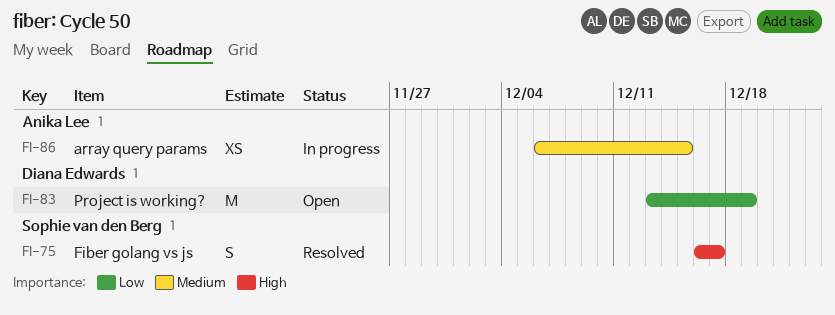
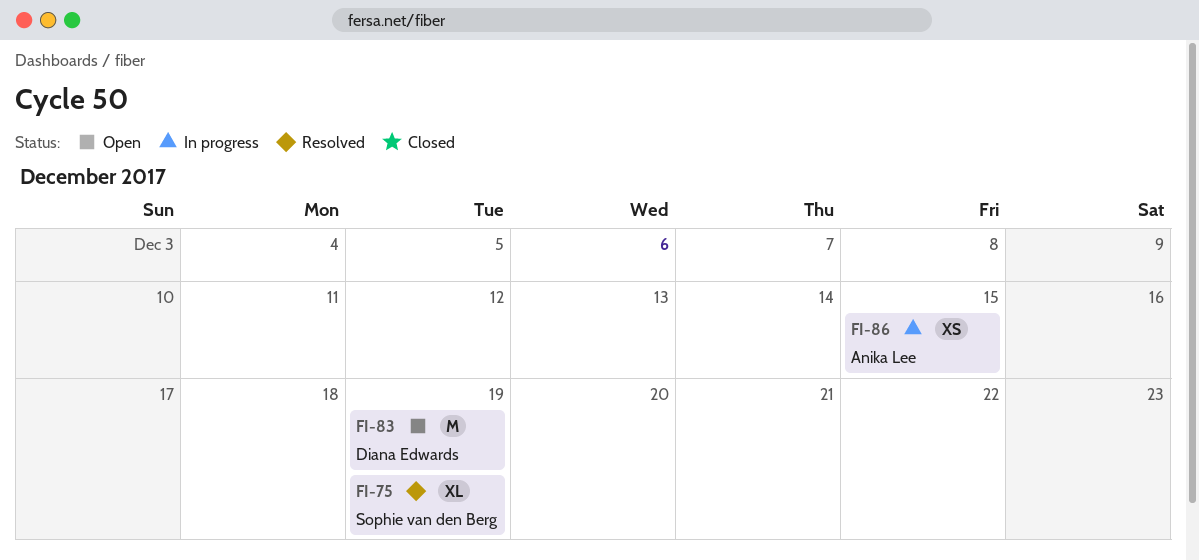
FI-75, estimate: S -> XL
FI-75, due: Dec 17 -> Dec 19

